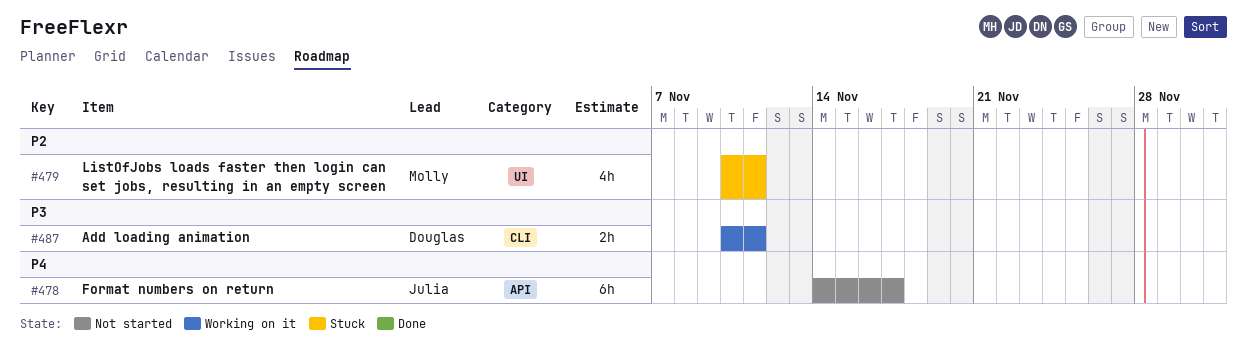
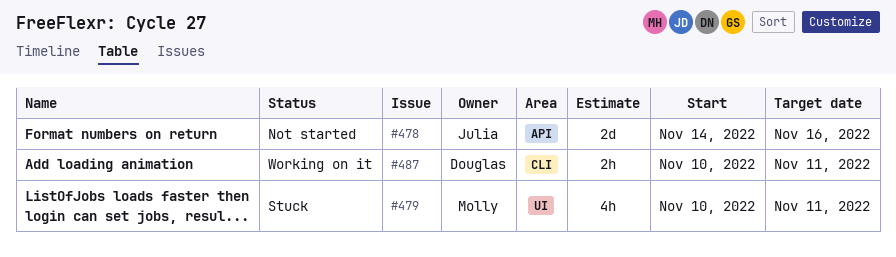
#478, estimate: 6h -> 2d
#478, due: Nov 17 -> Nov 16

